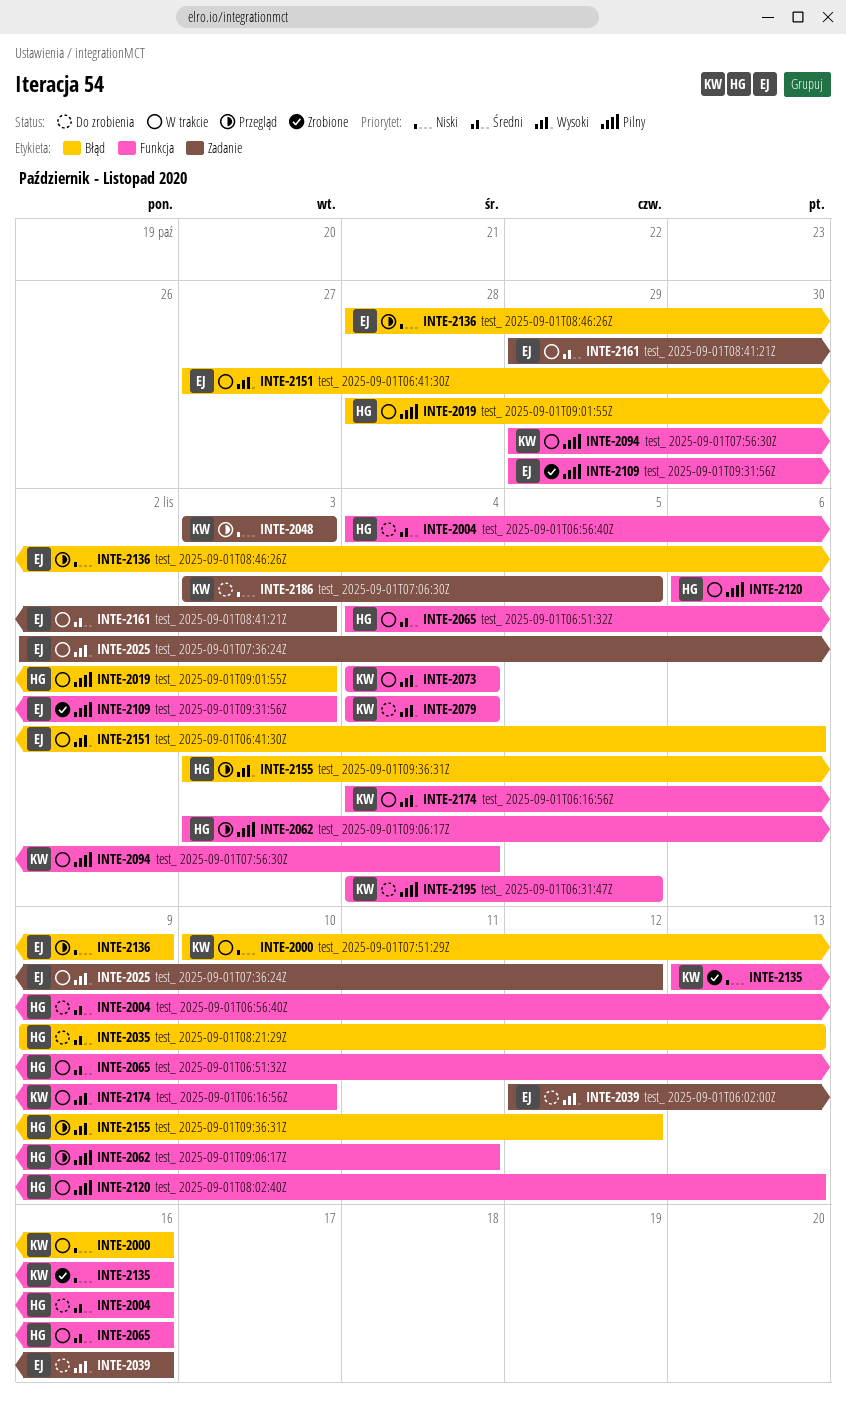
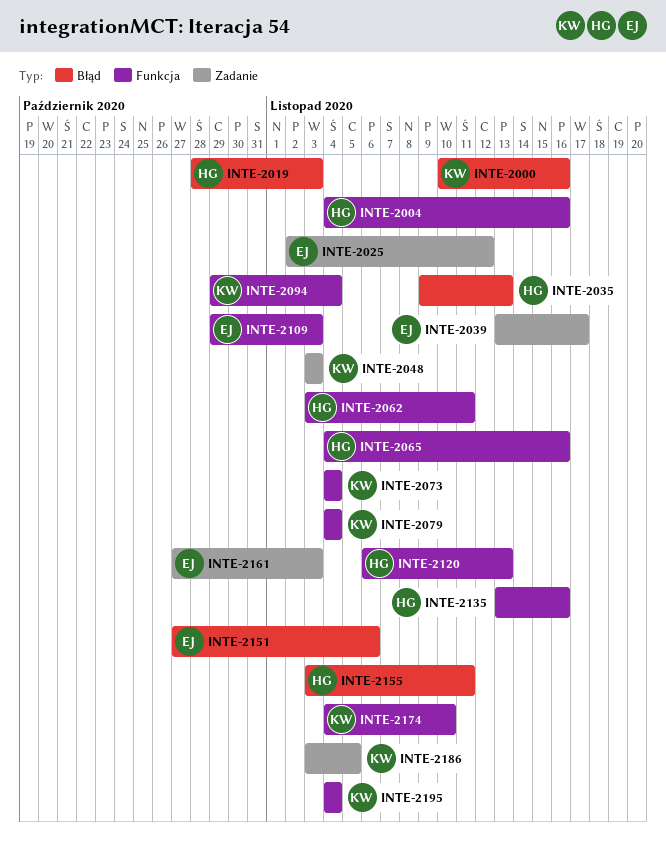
INTE-2039, start: Nov 12 -> Nov 13
INTE-2039, due: Nov 16 -> Nov 17
INTE-2135, owner: KW -> HG
INTE-2136: present -> none
INTE-2155, due: Nov 12 -> Nov 11
INTE-2161, start: Oct 29 -> Oct 27
INTE-2195, due: Nov 5 -> Nov 4

